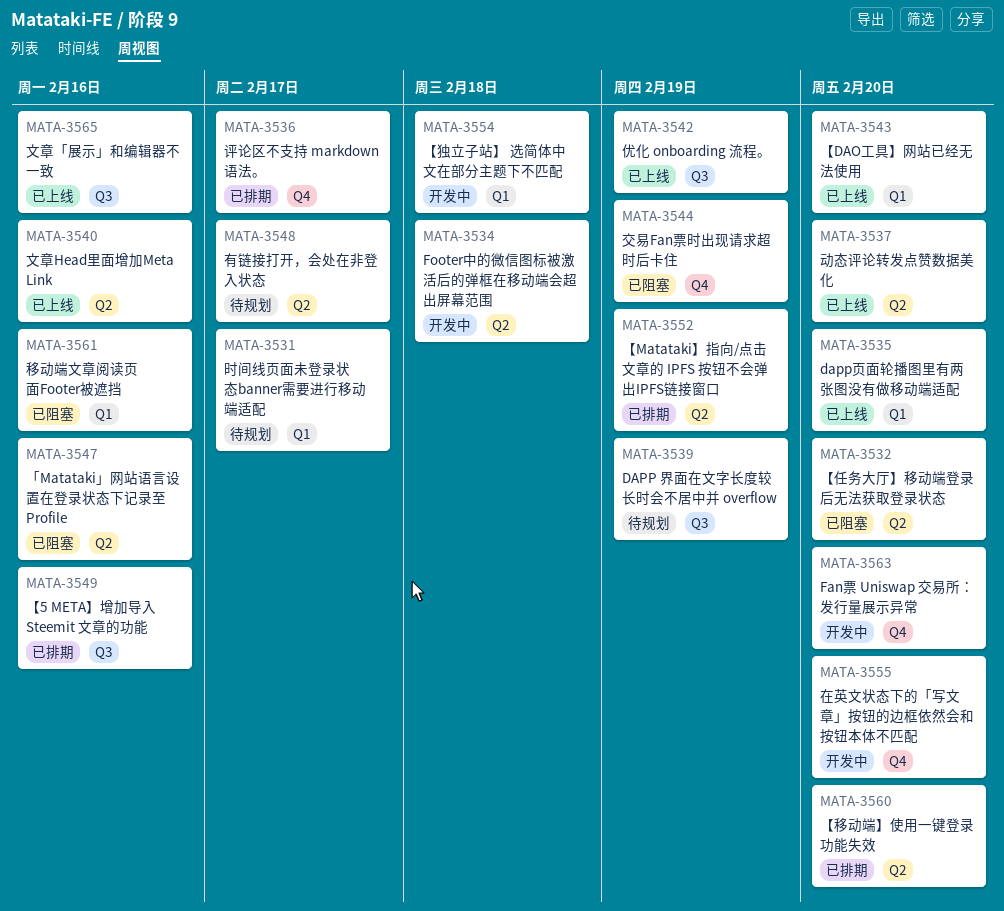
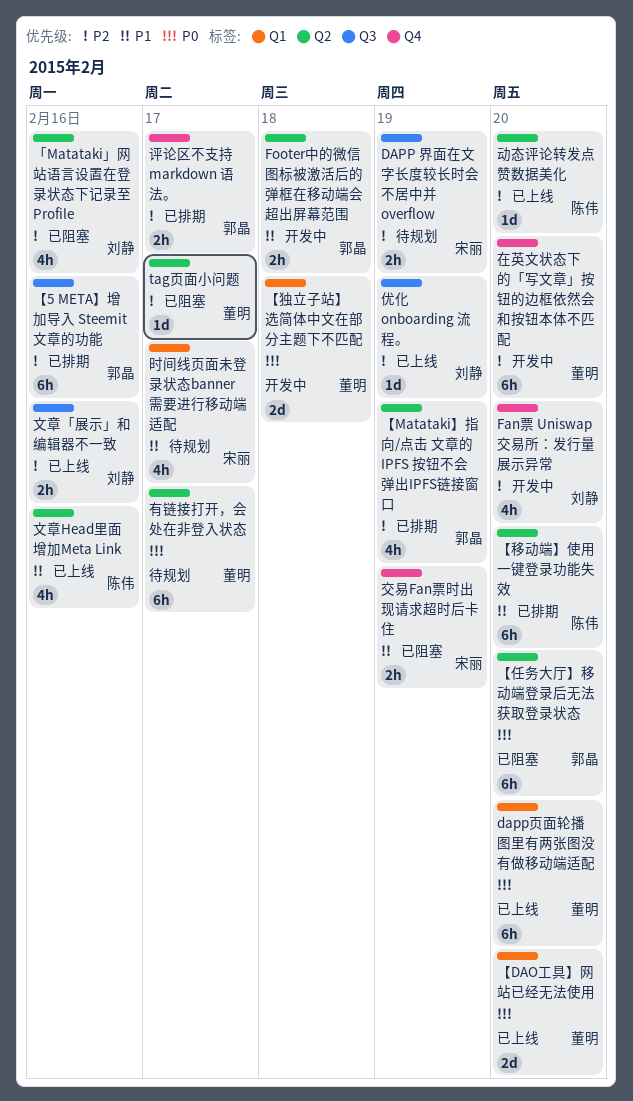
tag页面小问题: none -> present
移动端文章阅读页面Footer被遮挡: present -> none

